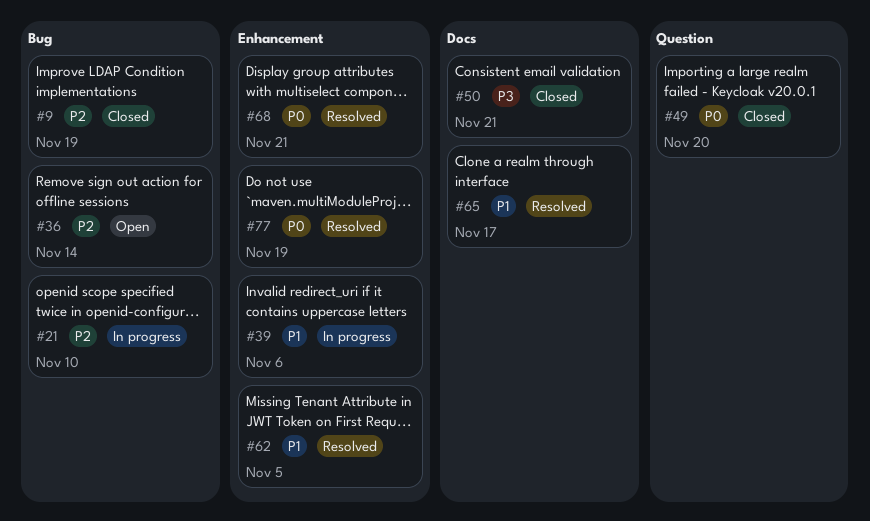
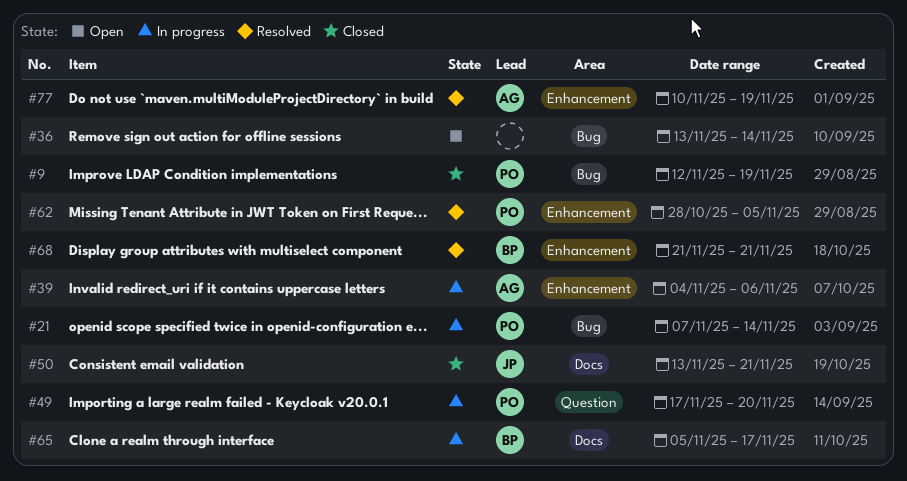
#21, due: Nov 10 -> Nov 14
#49, status: Closed -> In progress
#65, status: Resolved -> In progress

